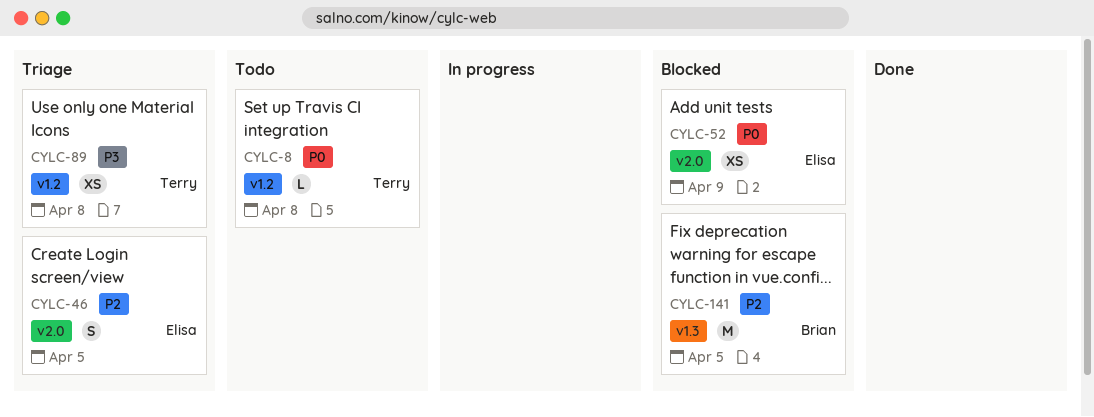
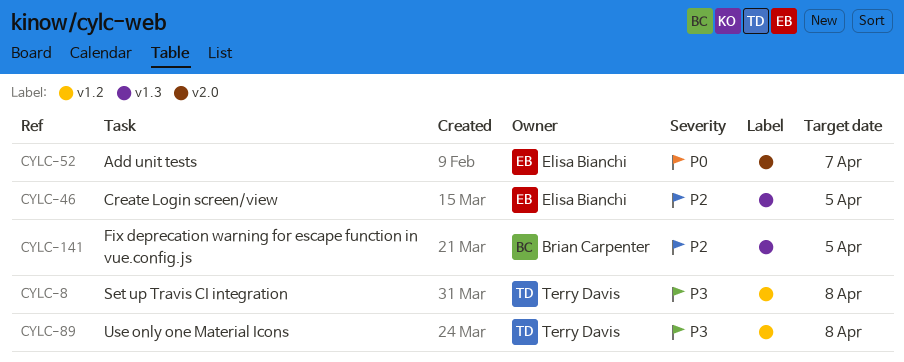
CYLC-8, priority: P0 -> P3
CYLC-46, label: v2.0 -> v1.3
CYLC-52, due: Apr 9 -> Apr 7

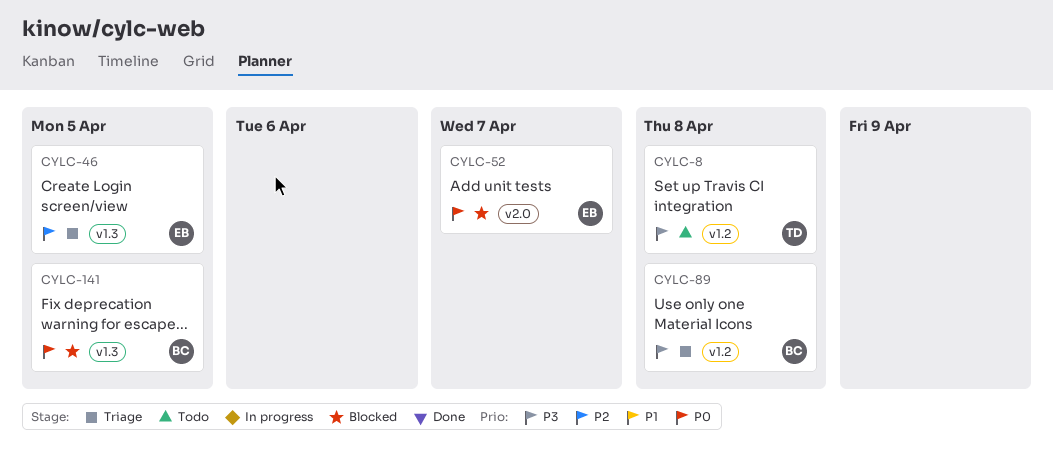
CYLC-89, owner: Terry Davis -> Brian Carpenter
CYLC-141, priority: P2 -> P0

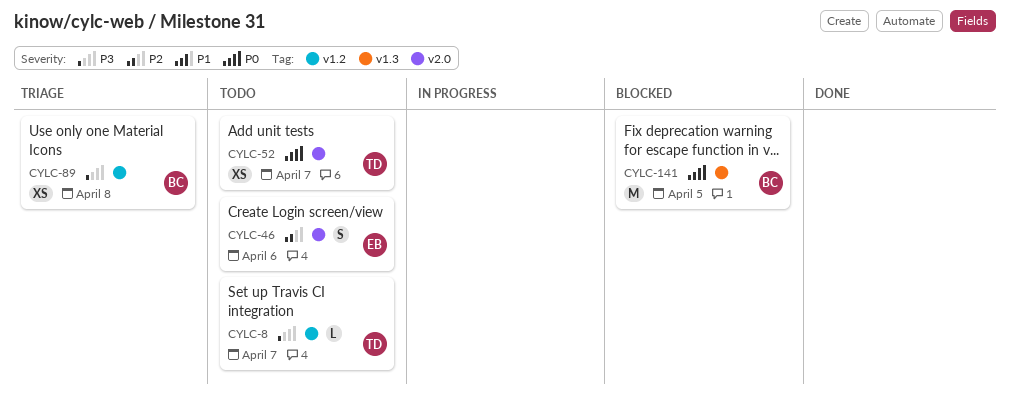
CYLC-8, due: Apr 8 -> Apr 7
CYLC-46, status: Triage -> Todo
CYLC-46, label: v1.3 -> v2.0
CYLC-46, due: Apr 5 -> Apr 6
CYLC-52, status: Blocked -> Todo
CYLC-52, owner: EB -> TD

